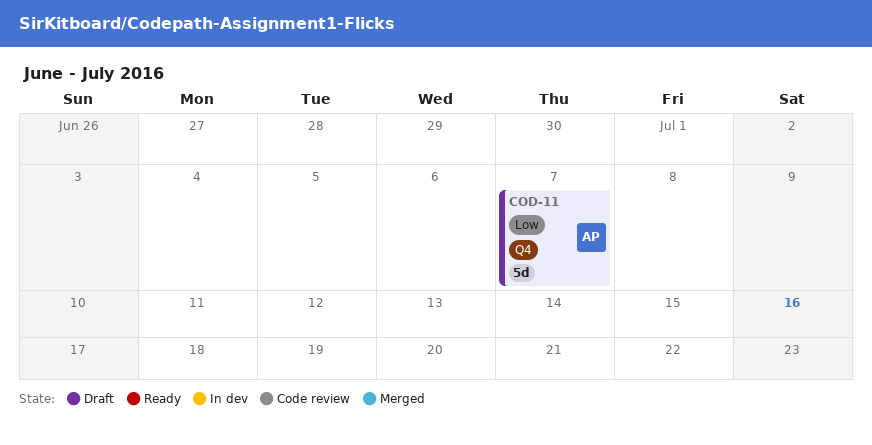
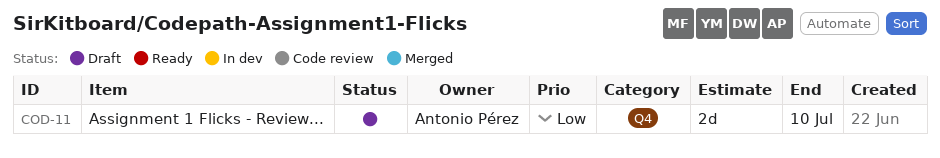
COD-11, estimate: 5d -> 2d
COD-11, due: Jul 7 -> Jul 10

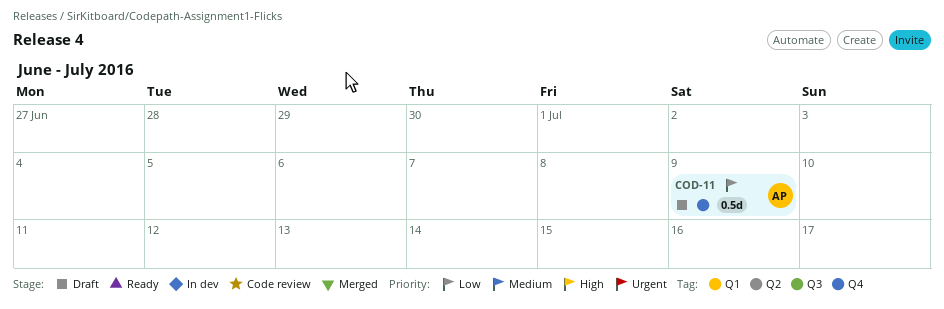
COD-11, estimate: 2d -> 0.5d
COD-11, due: Jul 10 -> Jul 9

